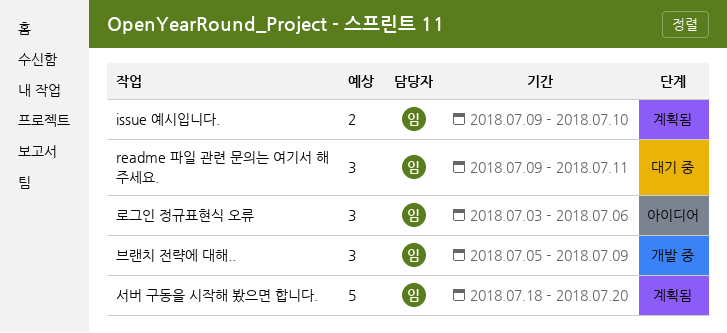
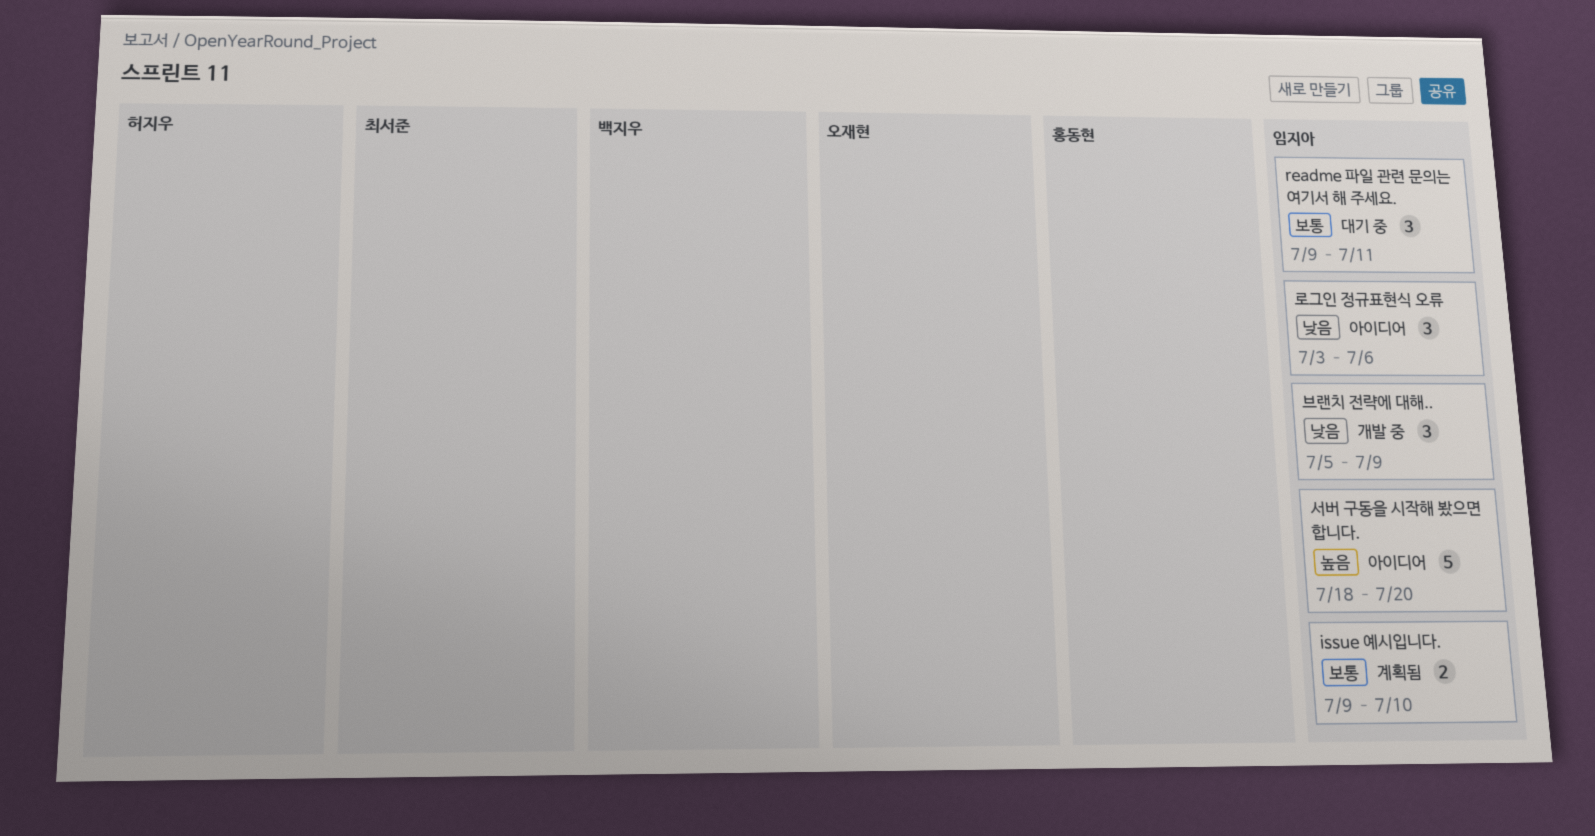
서버 구동을 시작해 봤으면 합니다., status: 계획됨 -> 아이디어

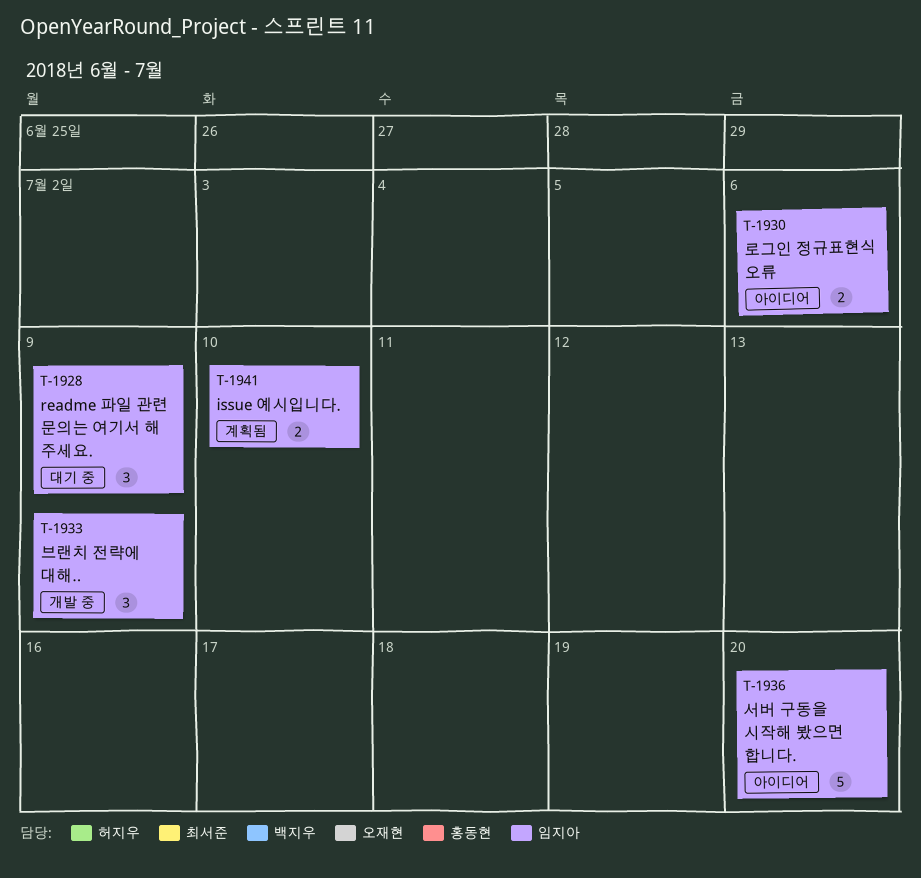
readme 파일 관련 문의는 여기서 해 주세요., due: Jul 11 -> Jul 9
로그인 정규표현식 오류, estimate: 3 -> 2

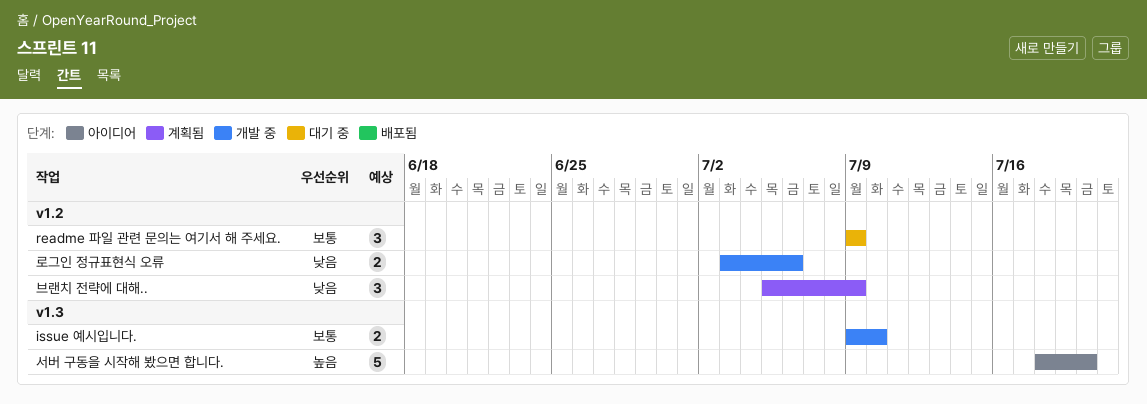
issue 예시입니다., status: 계획됨 -> 개발 중
로그인 정규표현식 오류, status: 아이디어 -> 개발 중
브랜치 전략에 대해.., status: 개발 중 -> 계획됨

